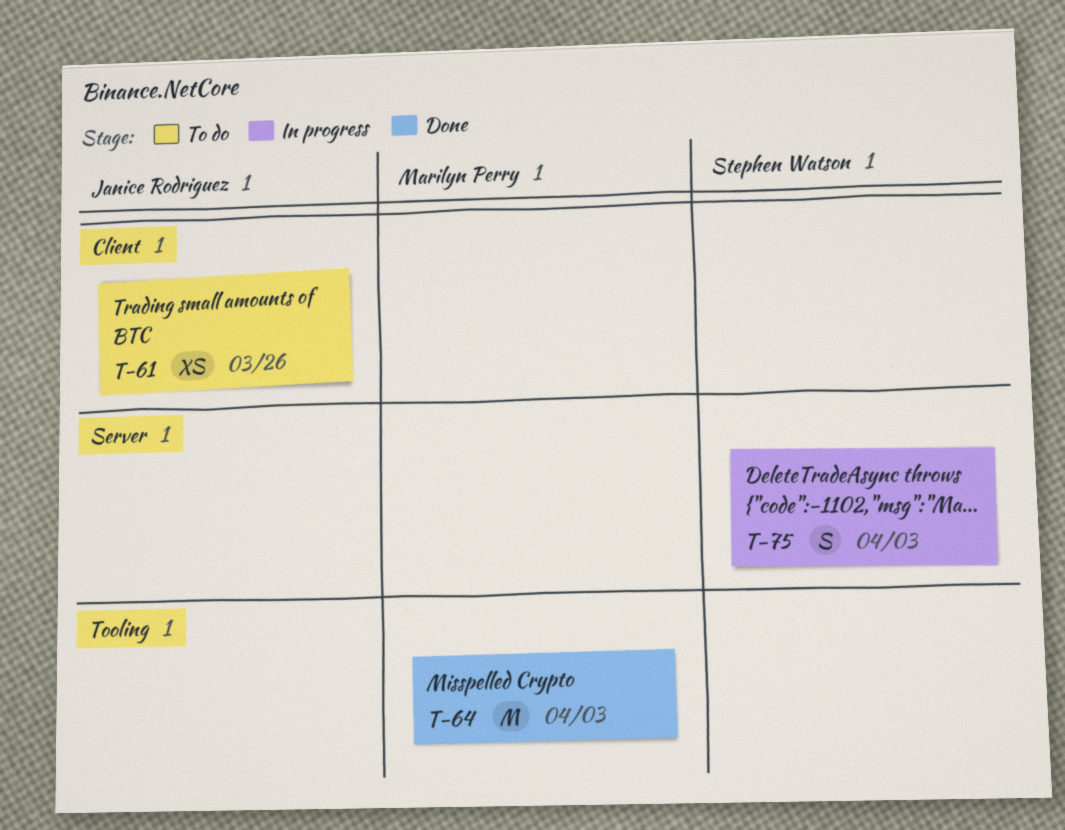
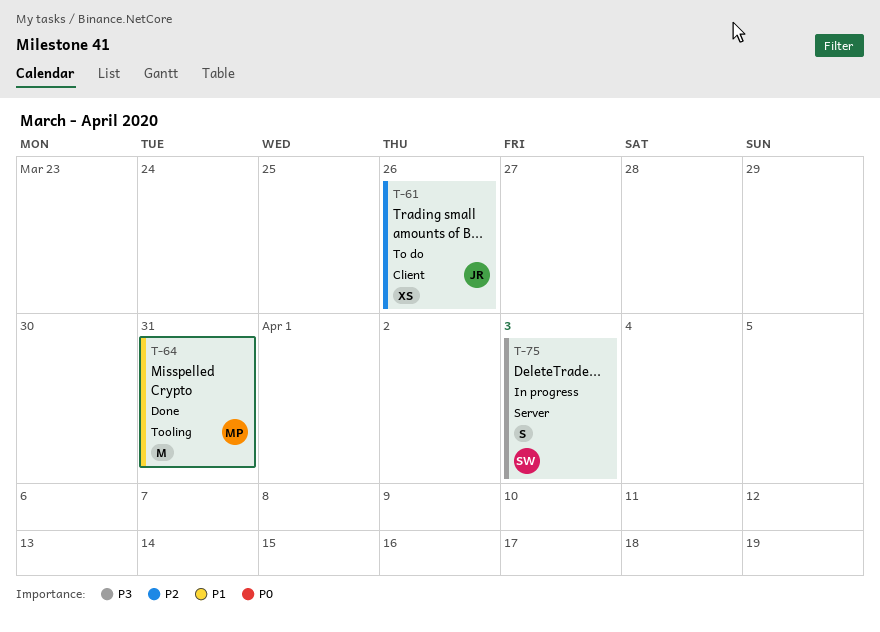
T-64, due: Apr 3 -> Mar 31

